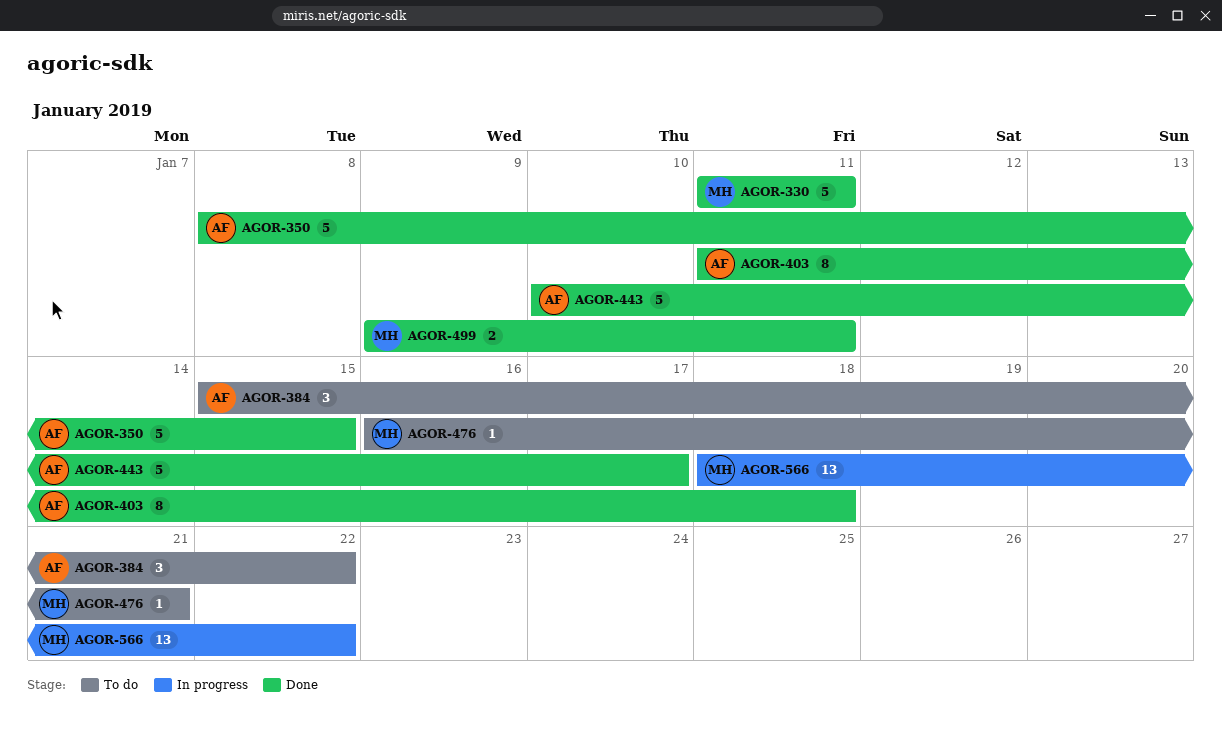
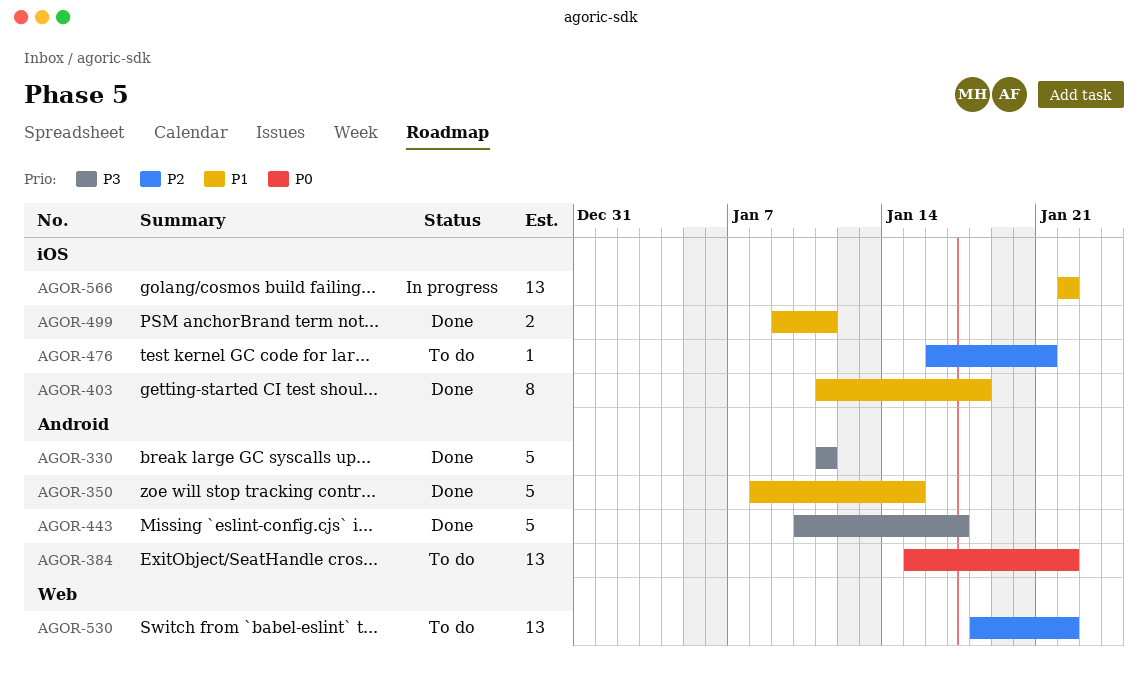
AGOR-384, estimate: 3 -> 13
AGOR-530: none -> present
AGOR-566, start: Jan 18 -> Jan 22

